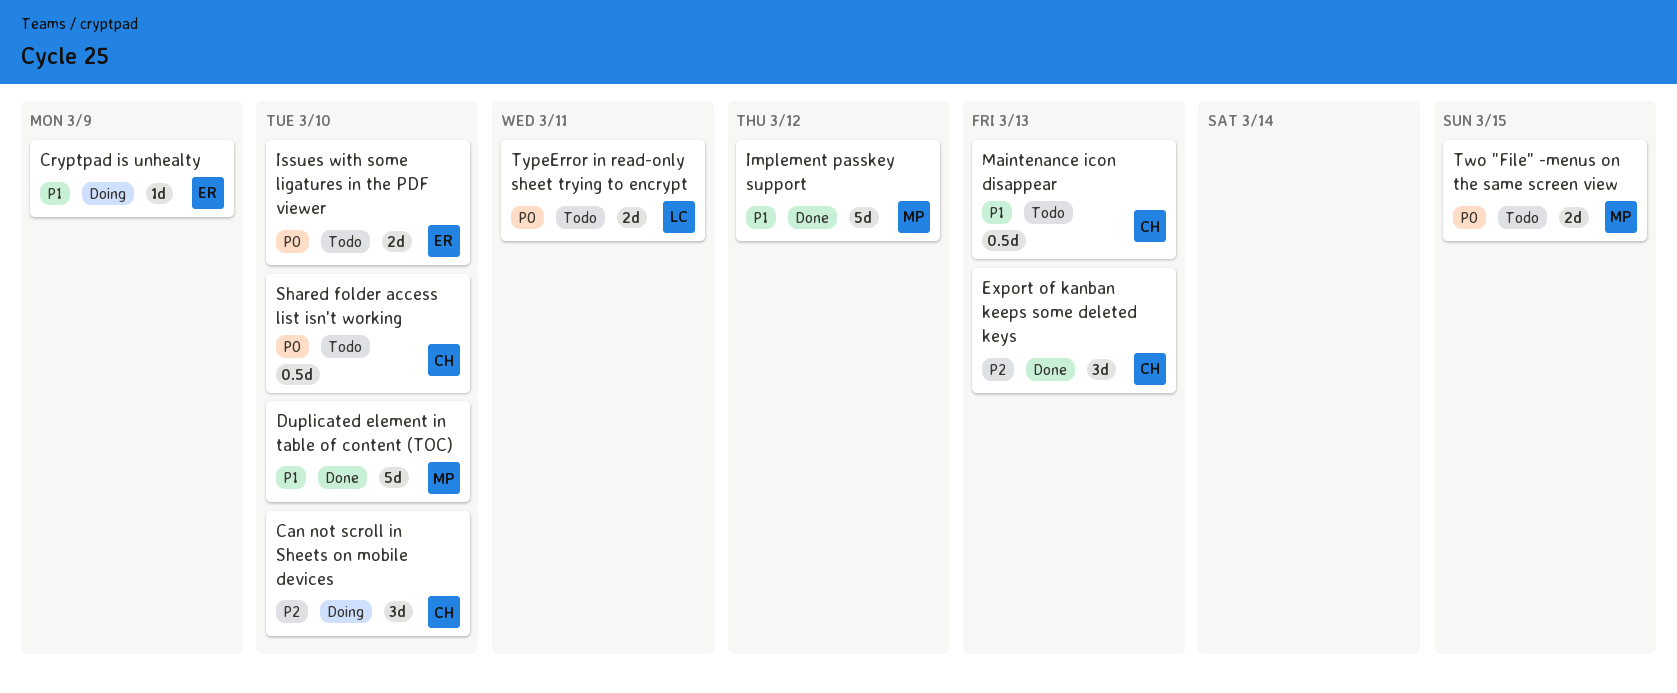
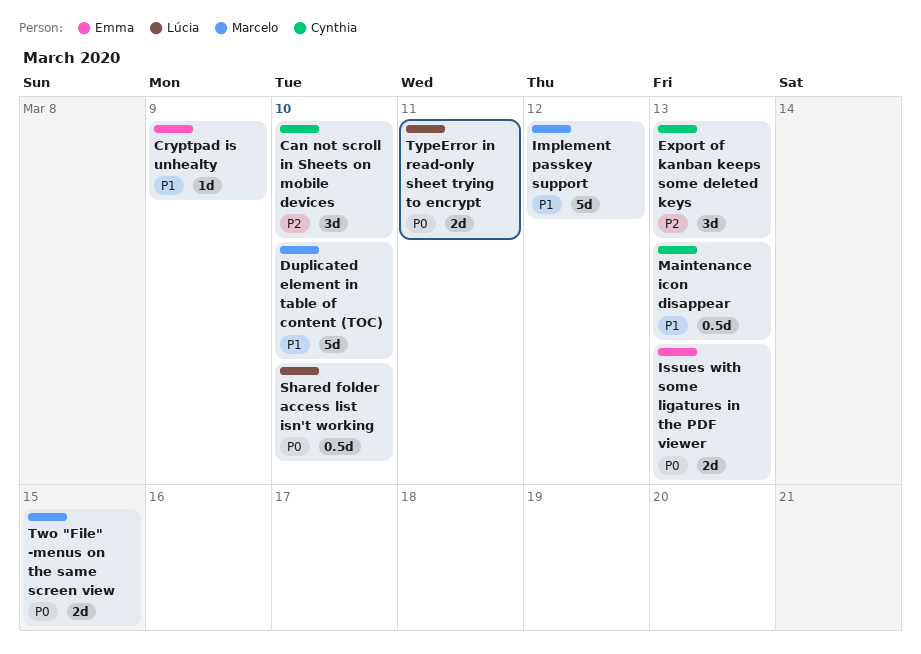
Issues with some ligatures in the PDF viewer, due: Mar 10 -> Mar 13
Shared folder access list isn't working, owner: Cynthia -> Lúcia

